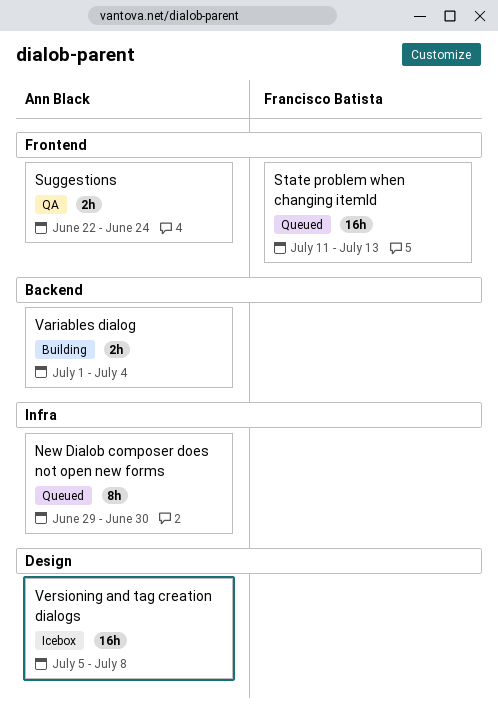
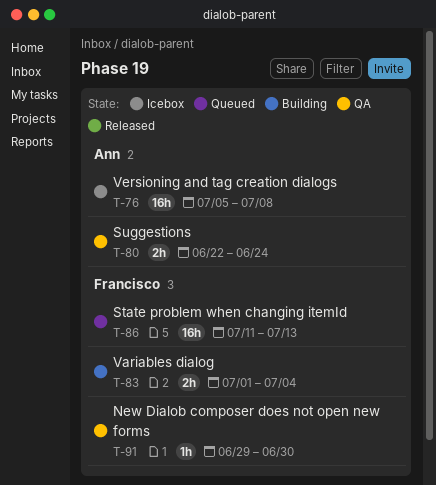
New Dialob composer does not open new forms, status: Queued -> QA
New Dialob composer does not open new forms, owner: Ann Black -> Francisco Batista
New Dialob composer does not open new forms, estimate: 8h -> 1h
Variables dialog, owner: Ann Black -> Francisco Batista

